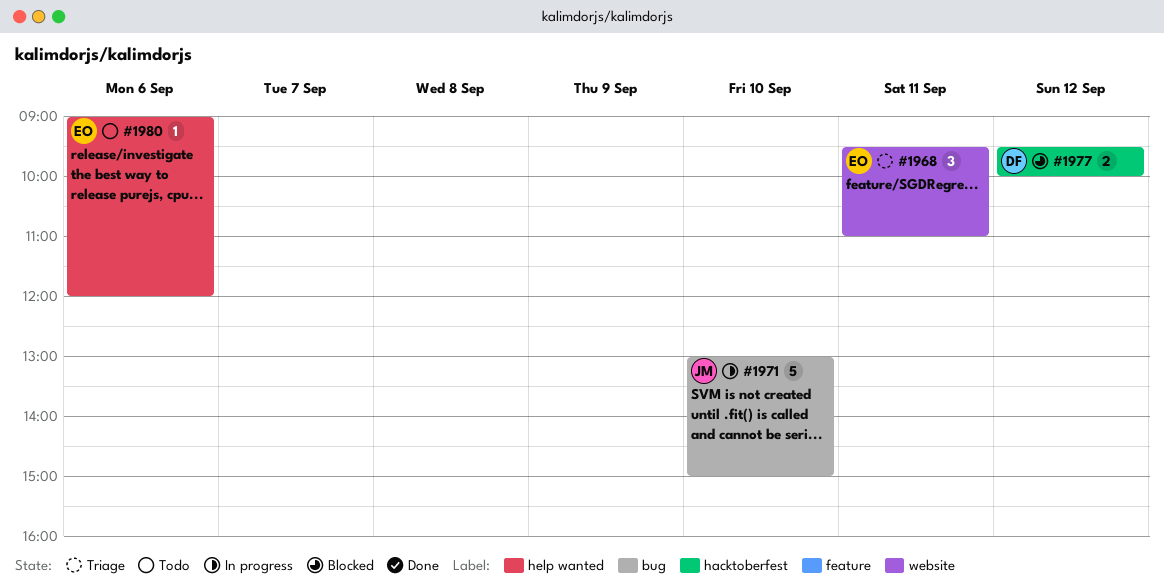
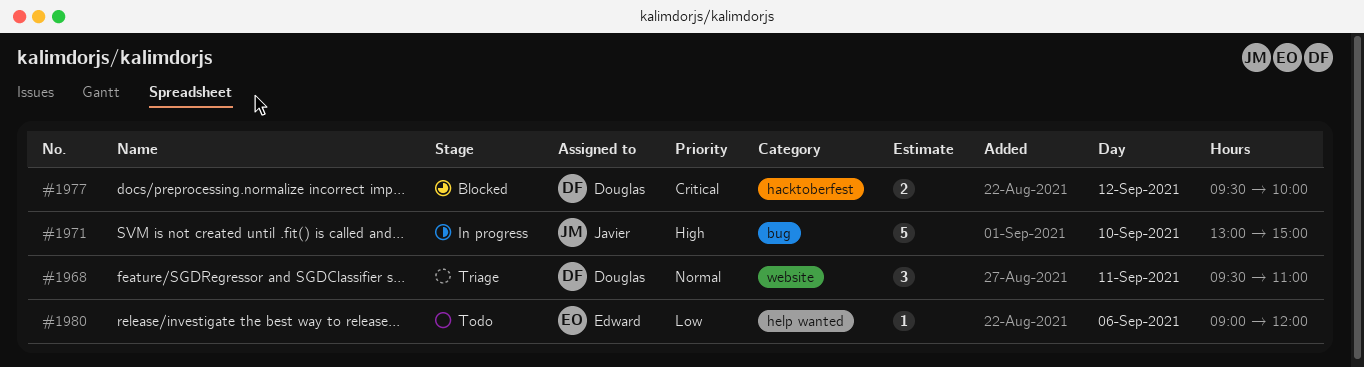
#1968, owner: Edward -> Douglas

